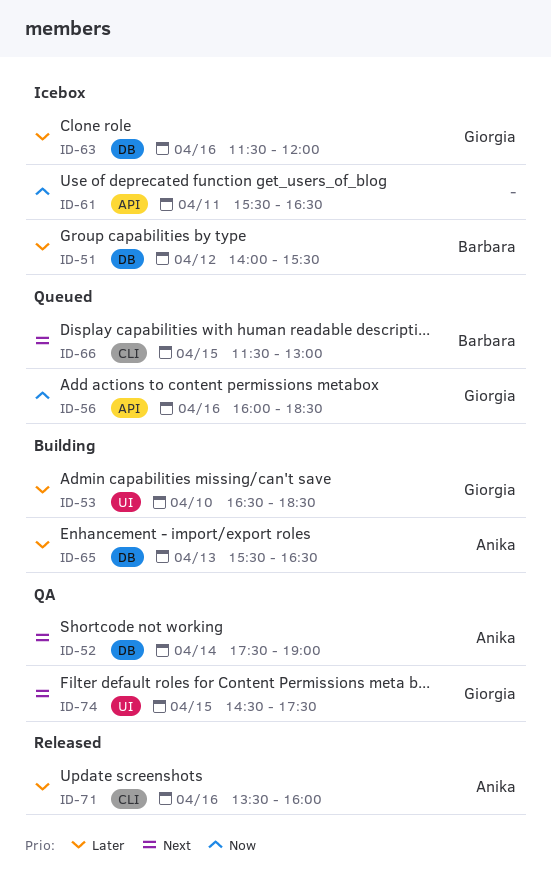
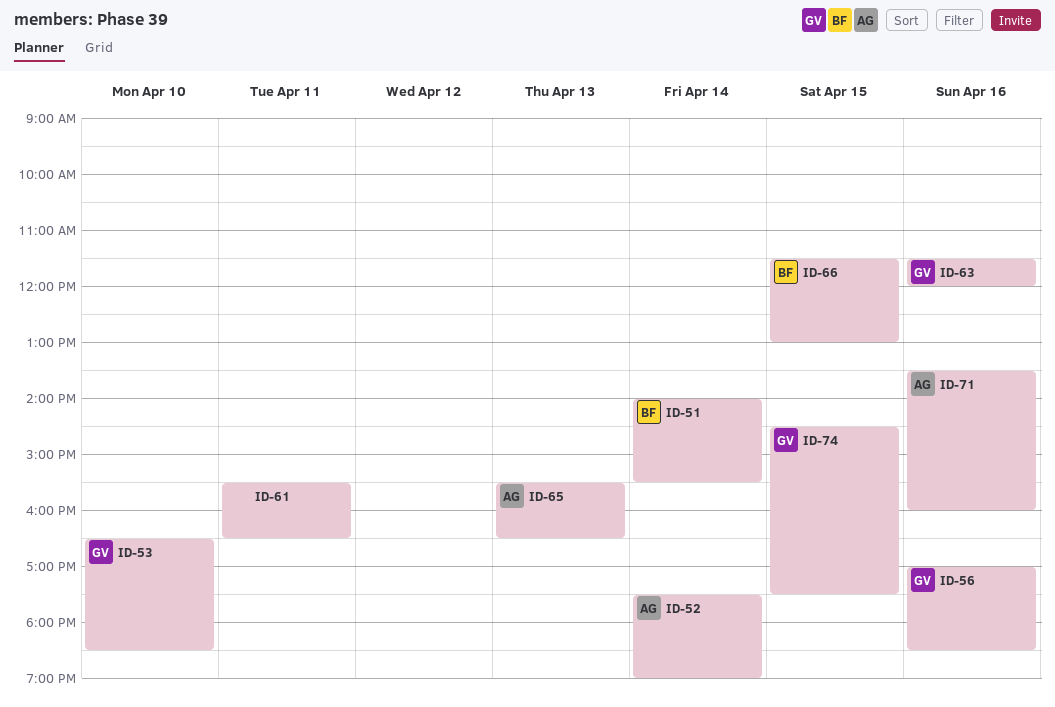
ID-51, day: Apr 12 -> Apr 14
ID-56, begins: 16:00 -> 17:00

